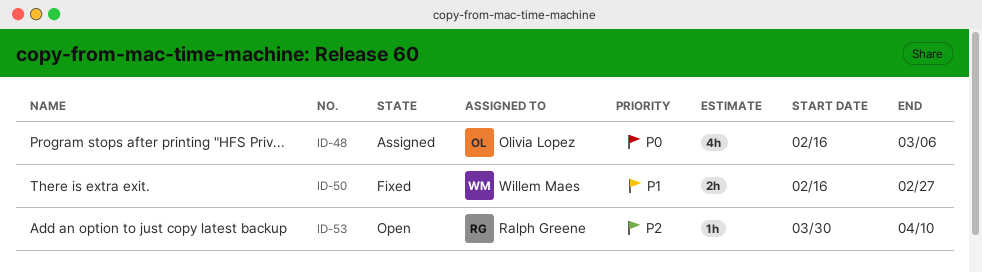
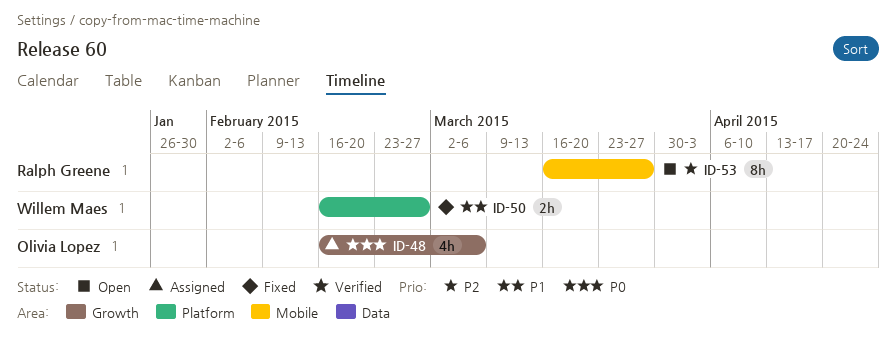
ID-53, estimate: 1h -> 8h
ID-53, start: Mar 30 -> Mar 16
ID-53, due: Apr 10 -> Mar 27

